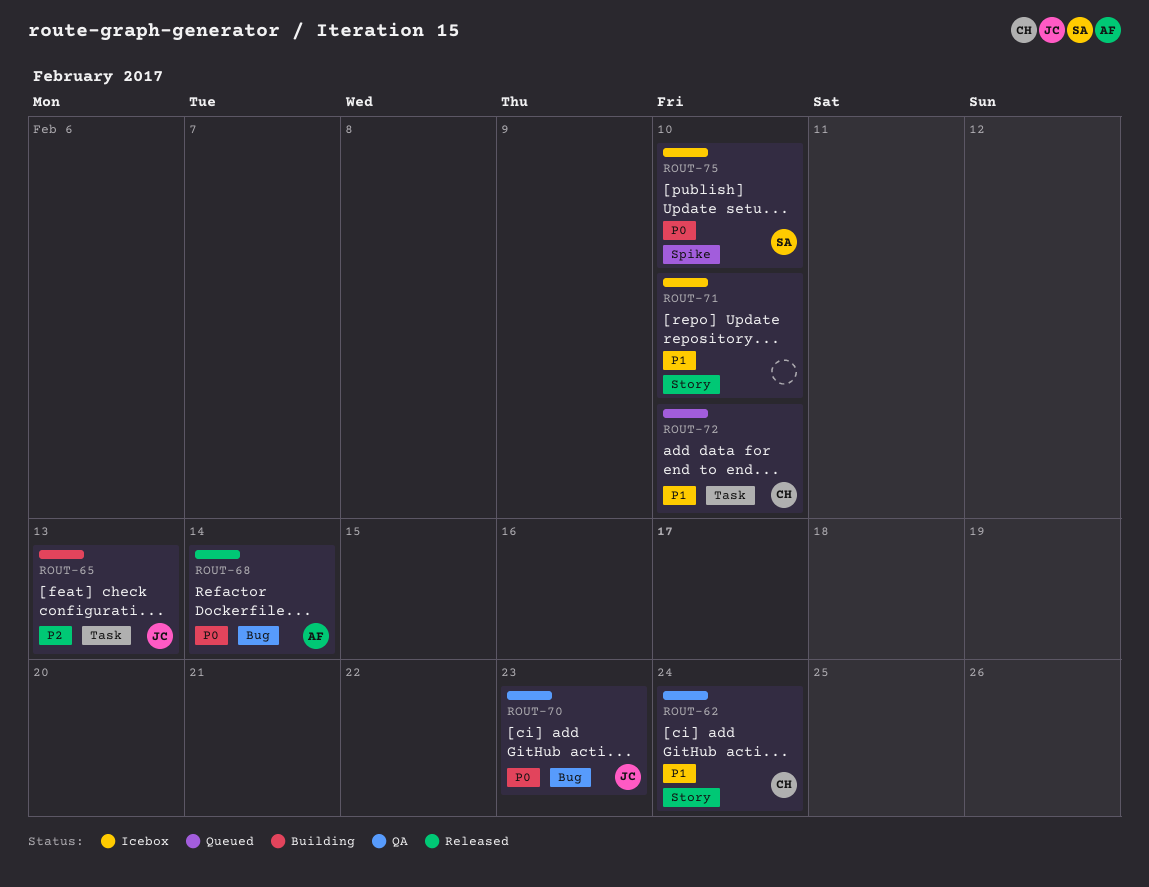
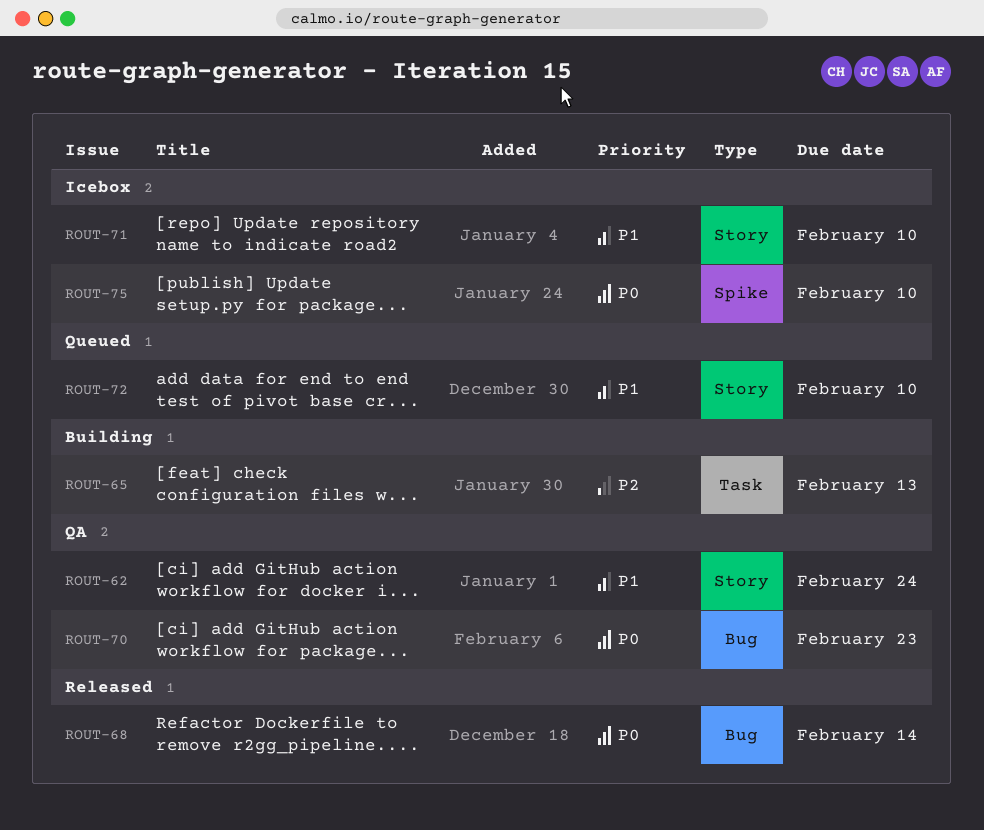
ROUT-72, label: Task -> Story

